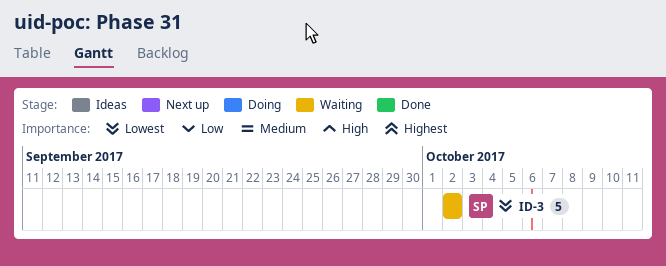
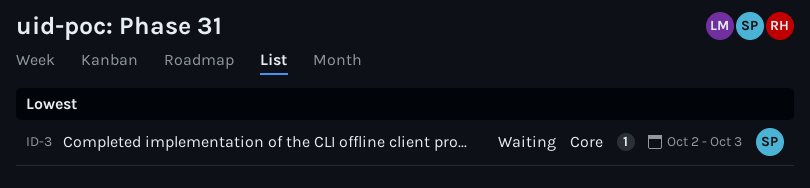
ID-3, estimate: 5 -> 1
ID-3, due: Oct 2 -> Oct 3

